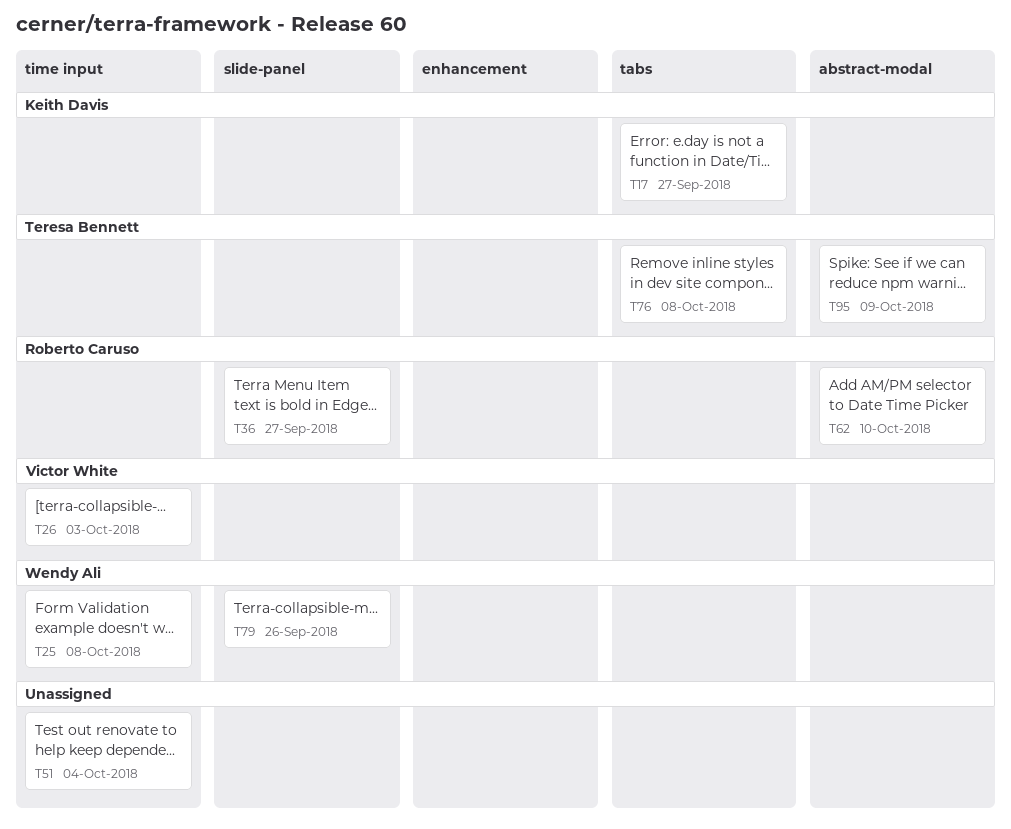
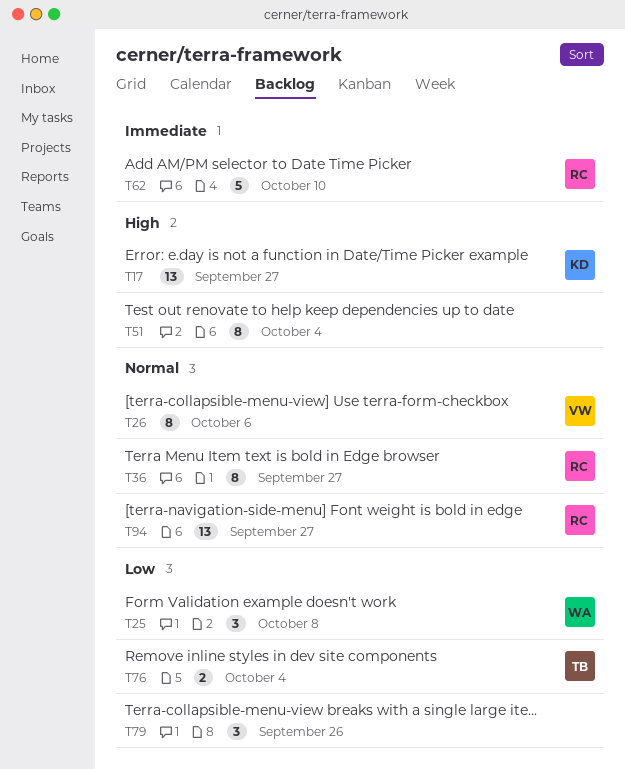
T26, due: Oct 3 -> Oct 6
T76, due: Oct 8 -> Oct 4
T79, owner: Wendy Ali -> none
T94: none -> present
T95: present -> none

